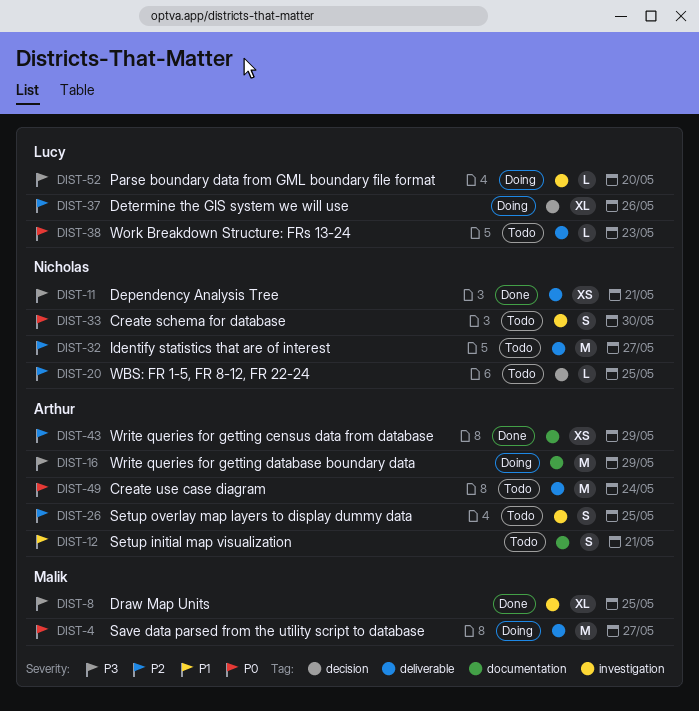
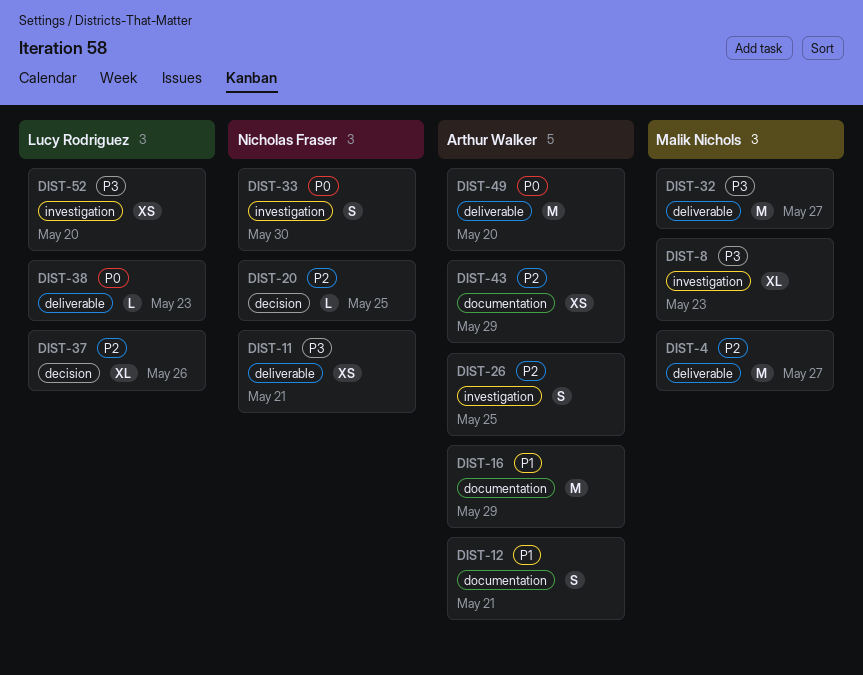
DIST-4, priority: P0 -> P2
DIST-8, due: May 25 -> May 23
DIST-16, priority: P3 -> P1
DIST-32, owner: Nicholas Fraser -> Malik Nichols
DIST-32, priority: P2 -> P3
DIST-49, due: May 24 -> May 20
DIST-52, estimate: L -> XS

